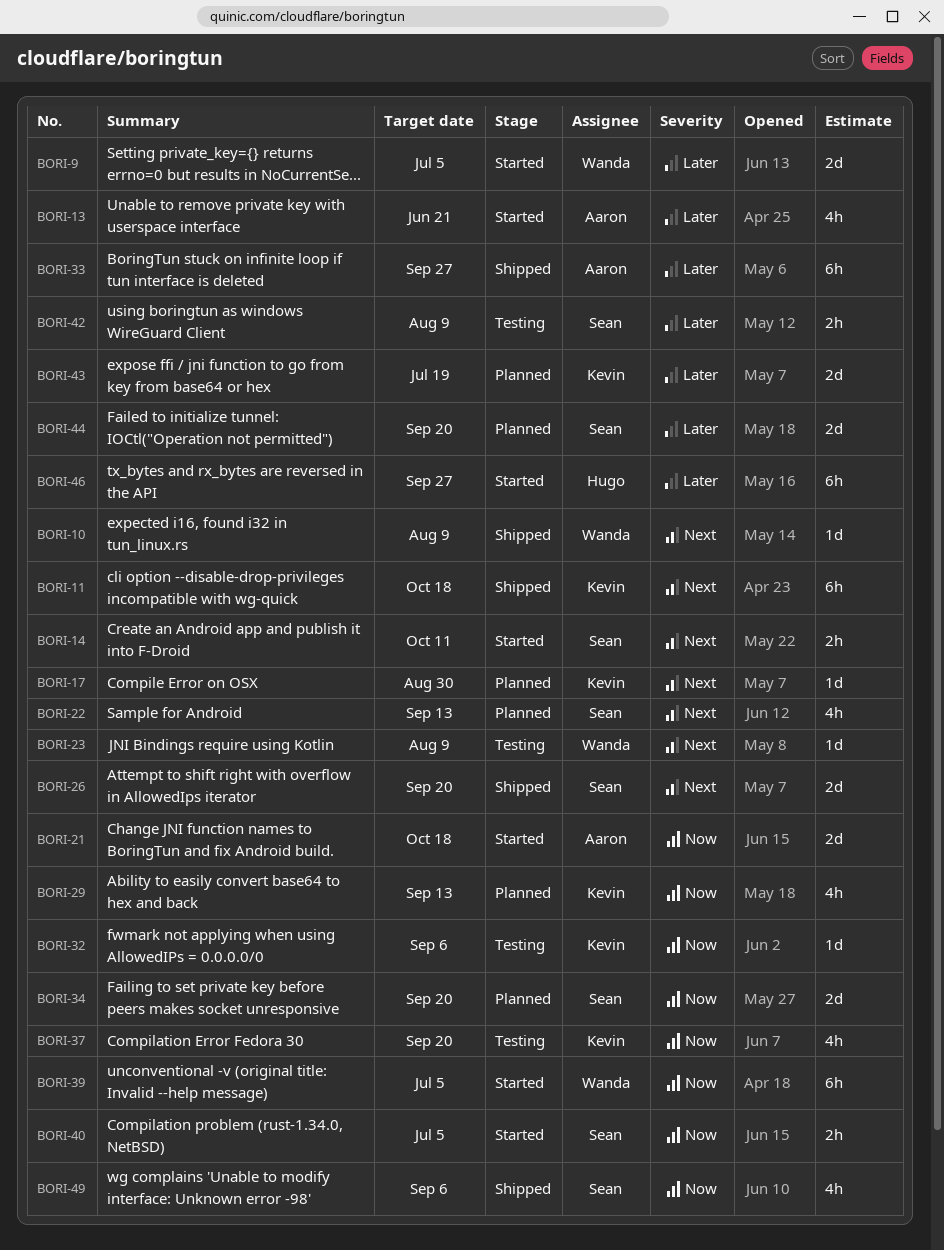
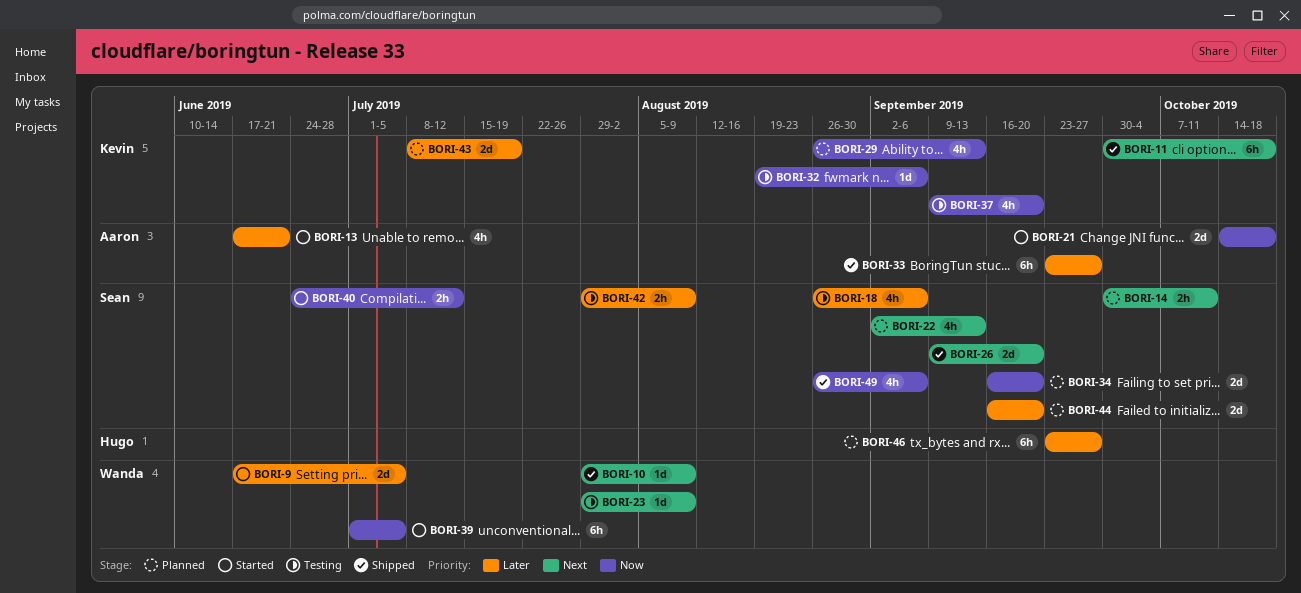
BORI-14, status: Started -> Planned
BORI-17: present -> none
BORI-18: none -> present
BORI-40, due: Jul 5 -> Jul 12
BORI-46, status: Started -> Planned

